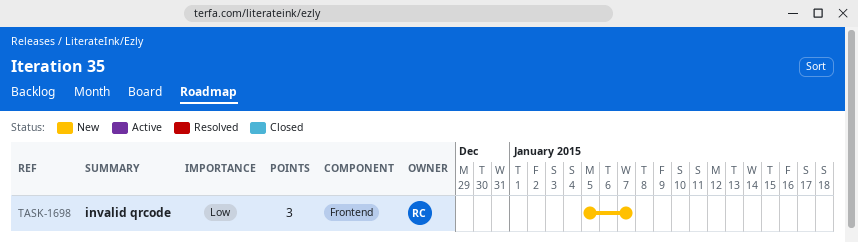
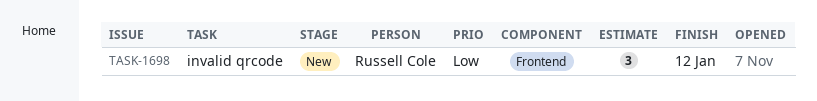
TASK-1698, due: Jan 7 -> Jan 12

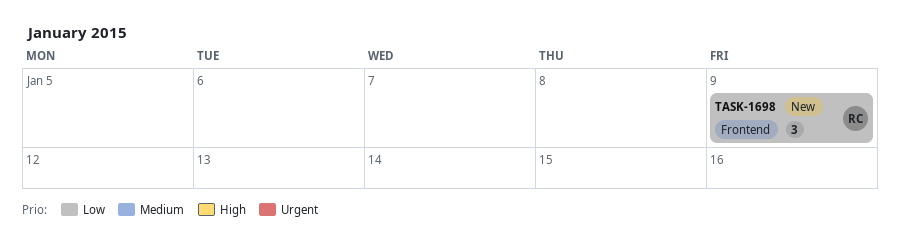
TASK-1698, due: Jan 12 -> Jan 9

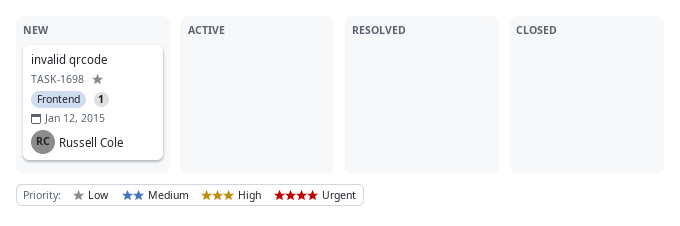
TASK-1698, estimate: 3 -> 1
TASK-1698, due: Jan 9 -> Jan 12

